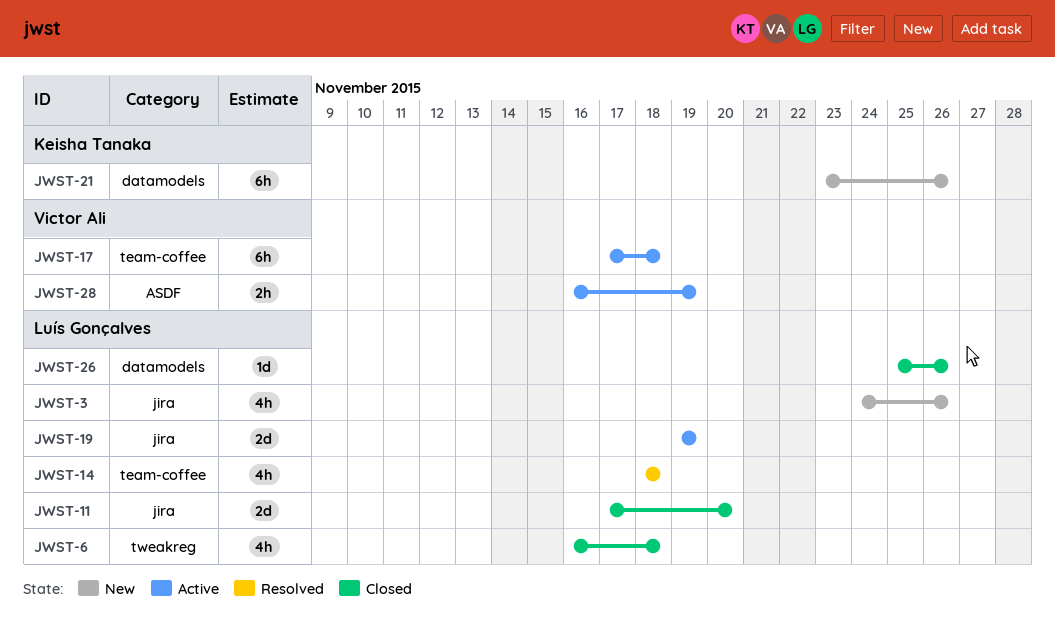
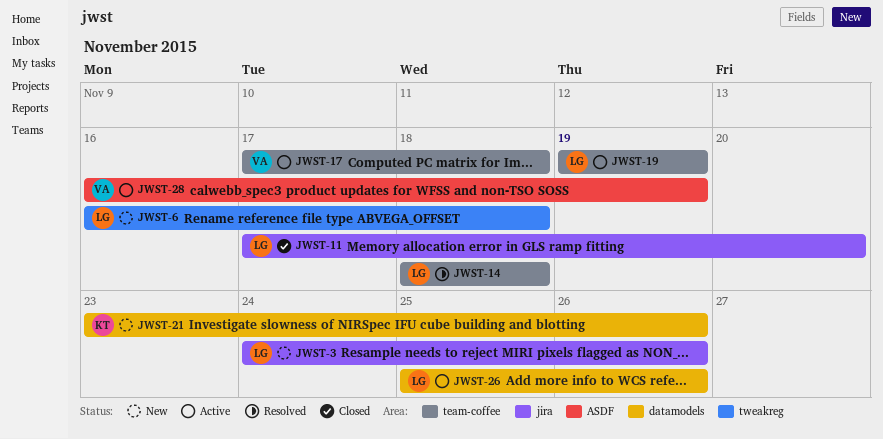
JWST-6, status: Closed -> New
JWST-19, label: jira -> team-coffee
JWST-26, status: Closed -> Active

